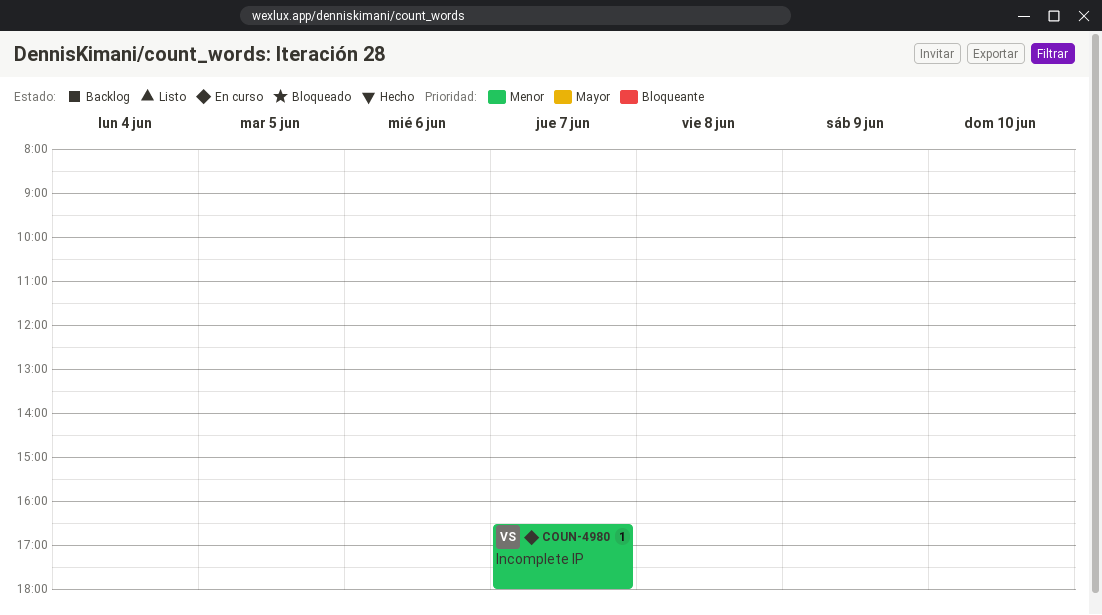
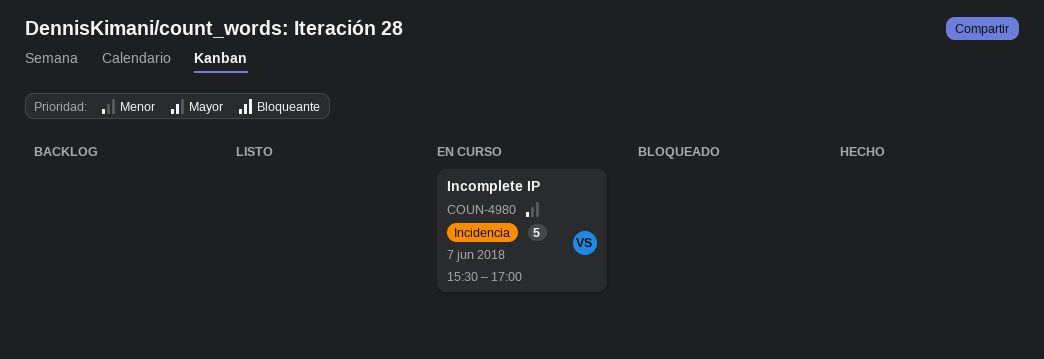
COUN-4980, estimate: 1 -> 5
COUN-4980, begins: 16:30 -> 15:30
COUN-4980, ends: 18:00 -> 17:00

